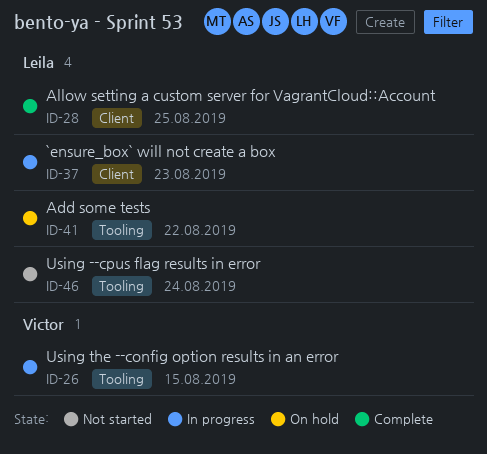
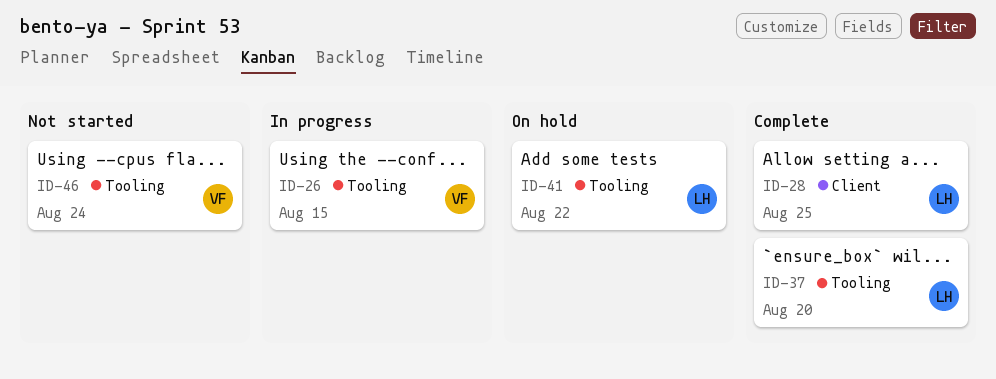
ID-37, status: In progress -> Complete
ID-37, label: Client -> Tooling
ID-37, due: Aug 23 -> Aug 20
ID-46, owner: Leila -> Victor

